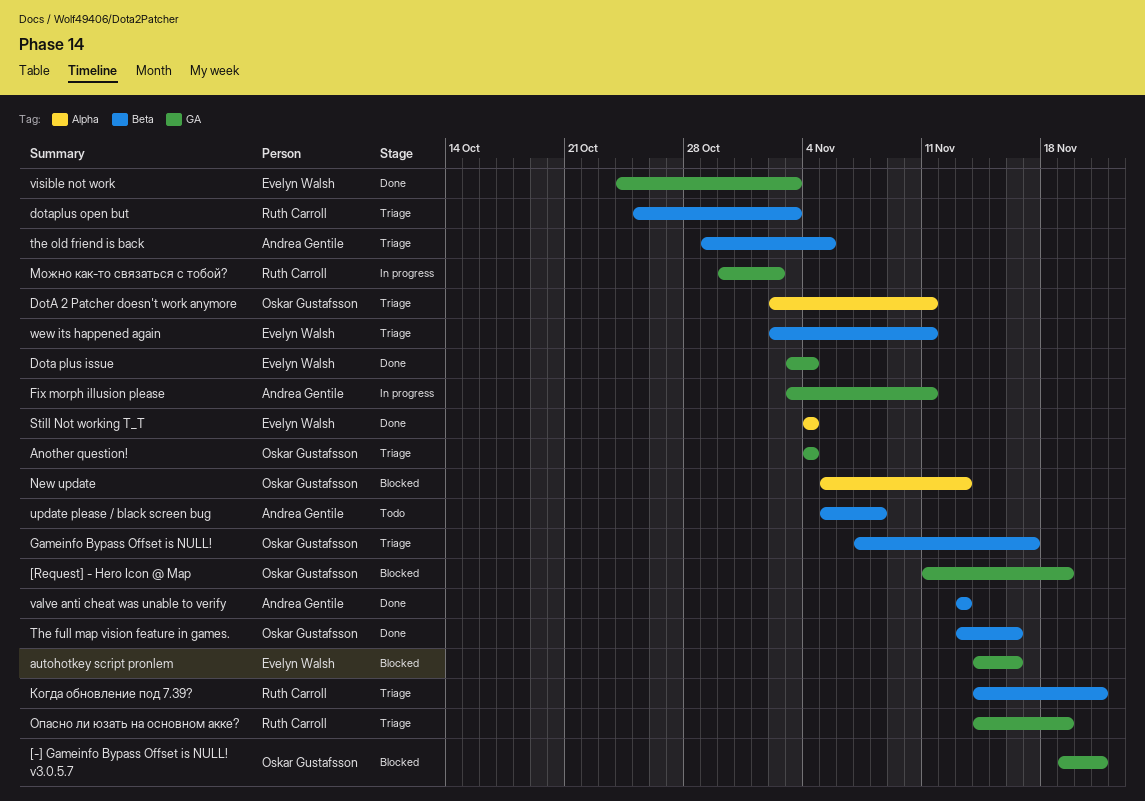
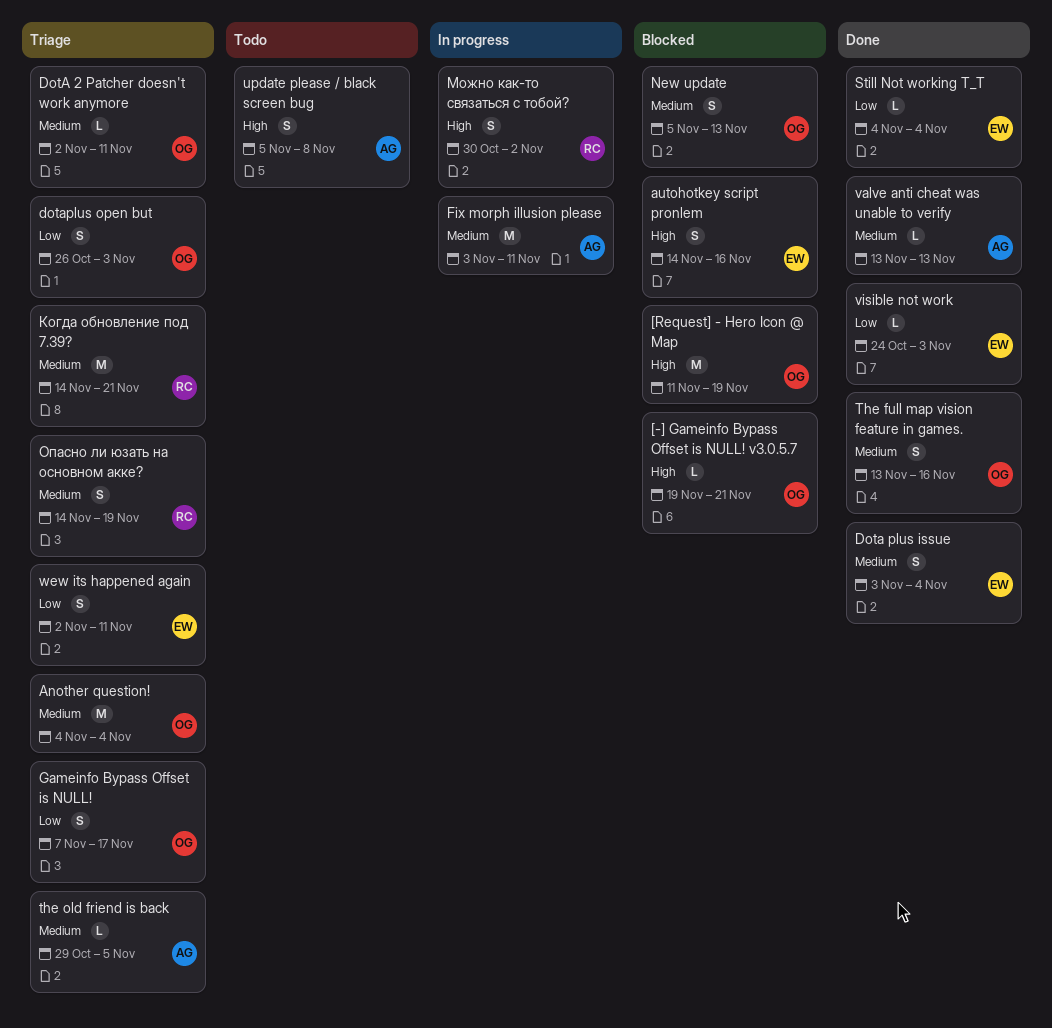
dotaplus open but, owner: Ruth Carroll -> Oskar Gustafsson
dotaplus open but, start: Oct 25 -> Oct 26

